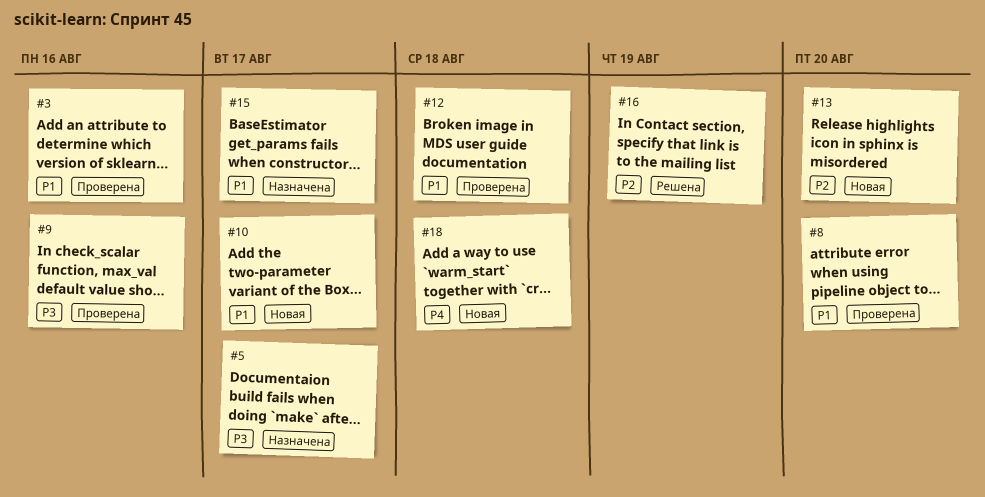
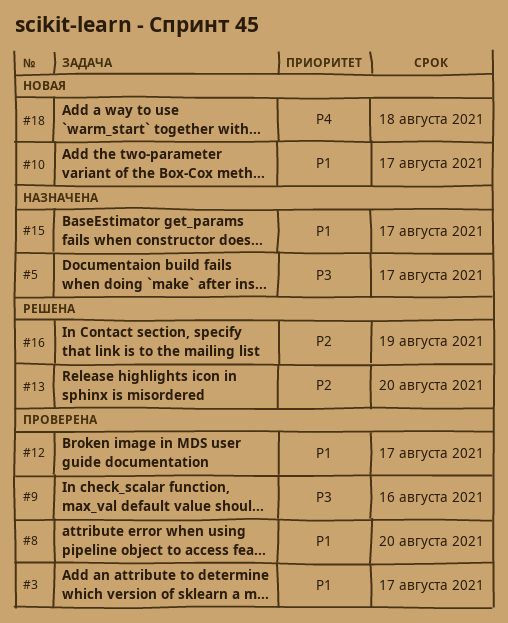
#3, due: Aug 16 -> Aug 17
#12, due: Aug 18 -> Aug 17
#13, status: Новая -> Решена

